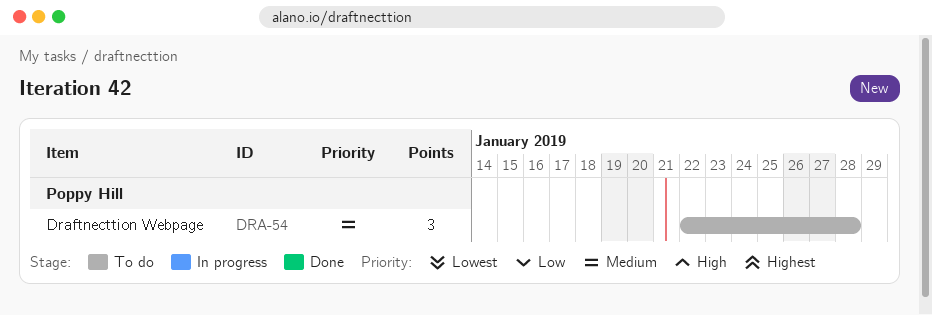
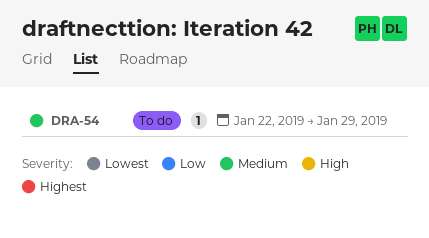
DRA-54, estimate: 3 -> 1
DRA-54, due: Jan 28 -> Jan 29

